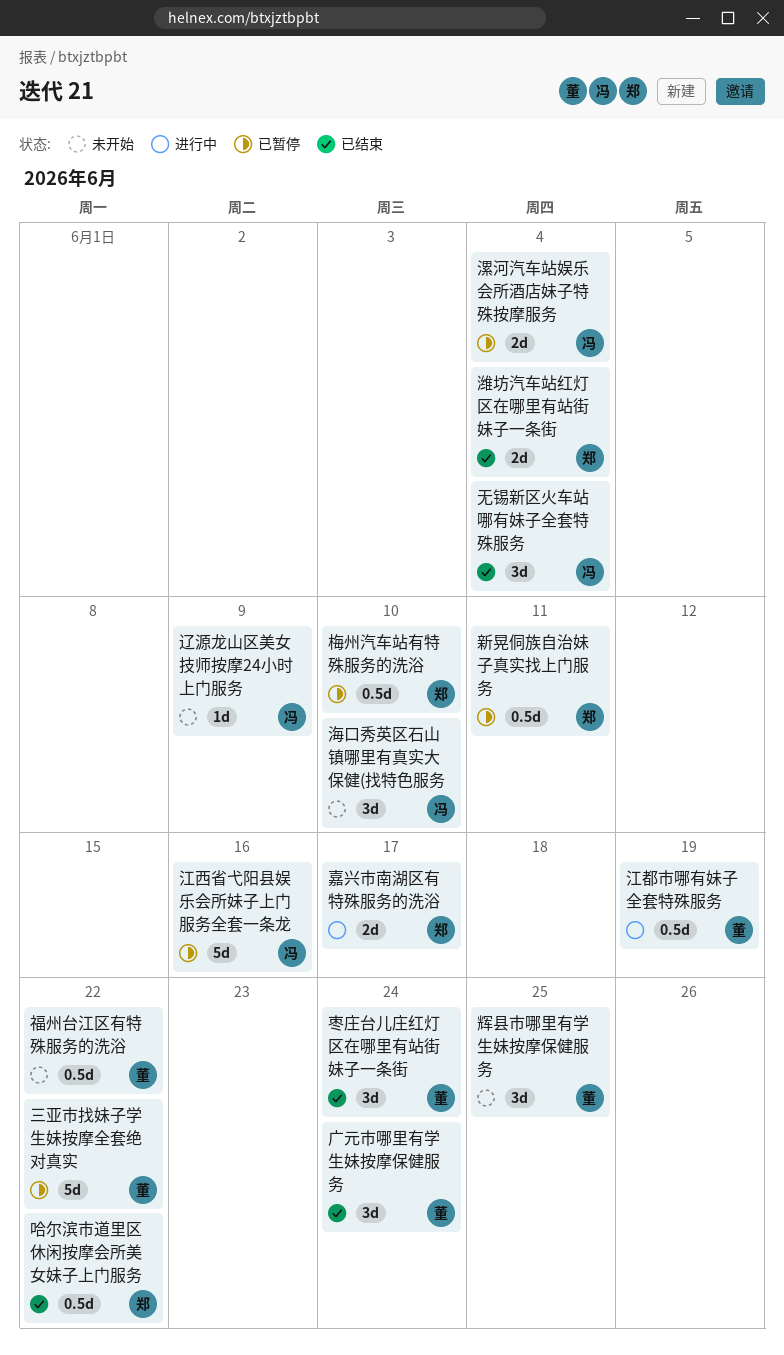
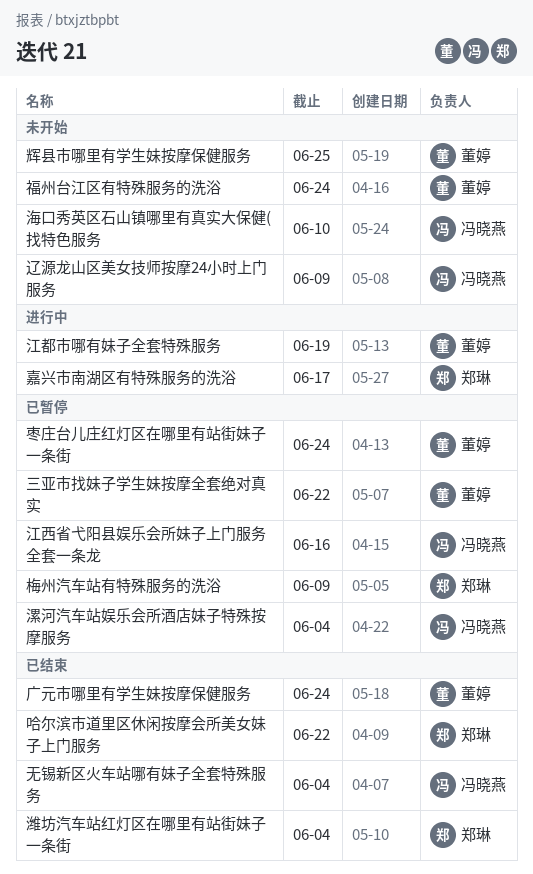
新晃侗族自治妹子真实找上门服务: present -> none
枣庄台儿庄红灯区在哪里有站街妹子一条街, status: 已结束 -> 已暂停
梅州汽车站有特殊服务的洗浴, due: Jun 10 -> Jun 9
福州台江区有特殊服务的洗浴, due: Jun 22 -> Jun 24

